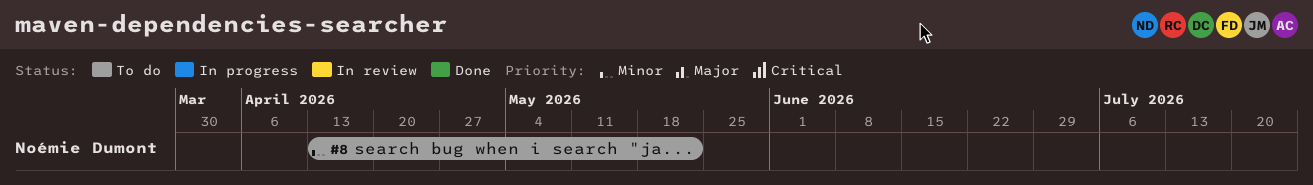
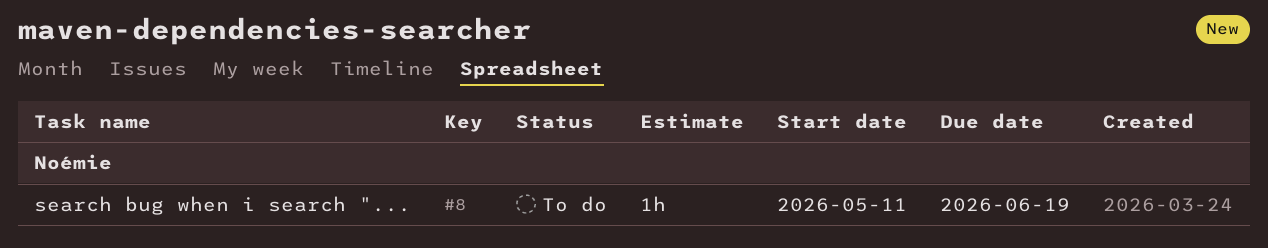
#8, start: Apr 13 -> May 11
#8, due: May 22 -> Jun 19

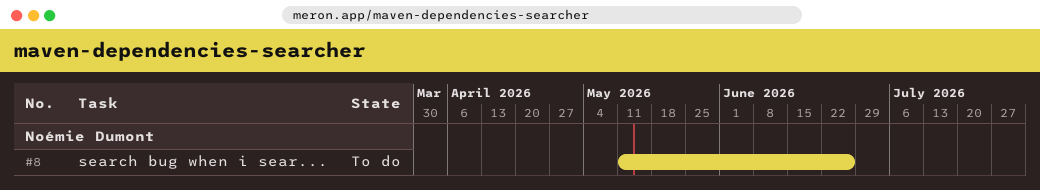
#8, due: Jun 19 -> Jun 26

